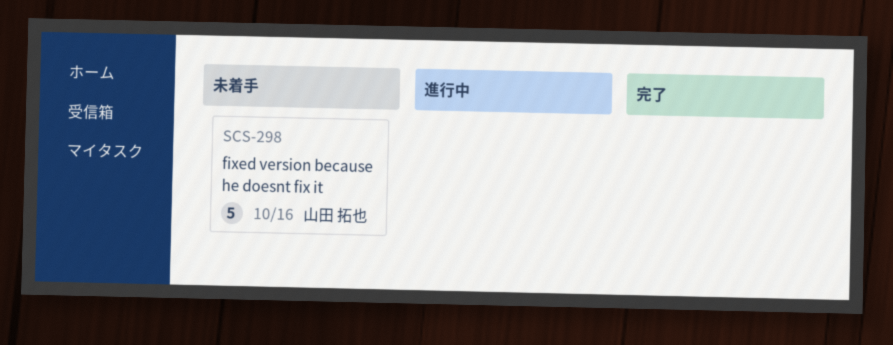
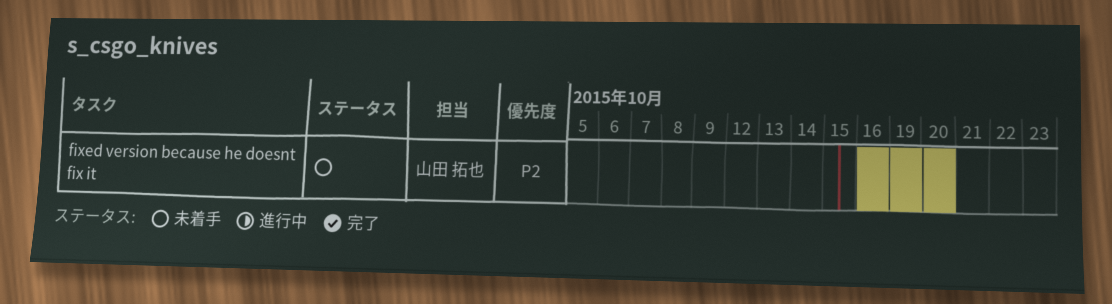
fixed version because he doesnt fix it, due: Oct 16 -> Oct 20

